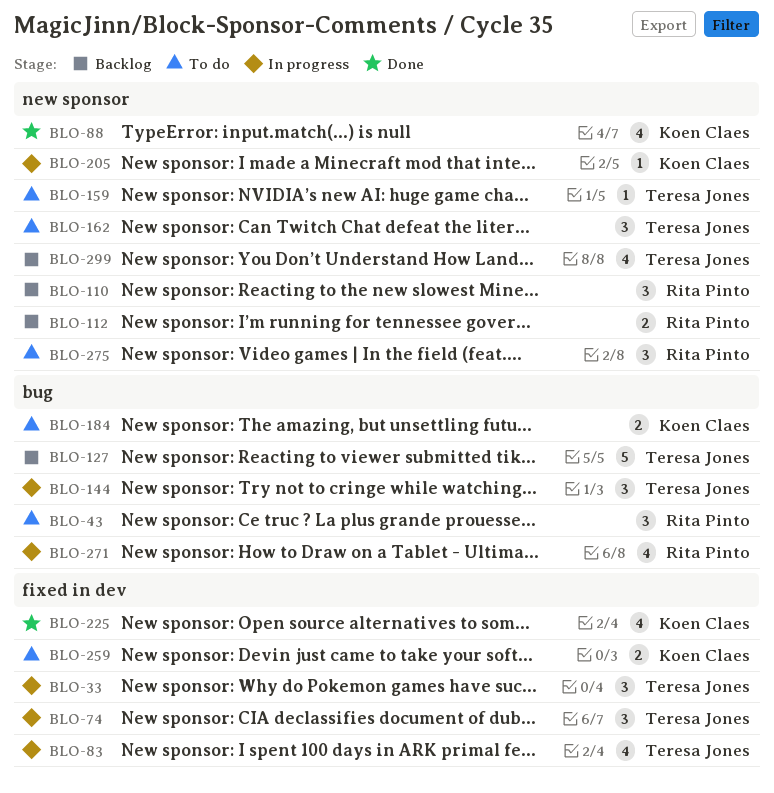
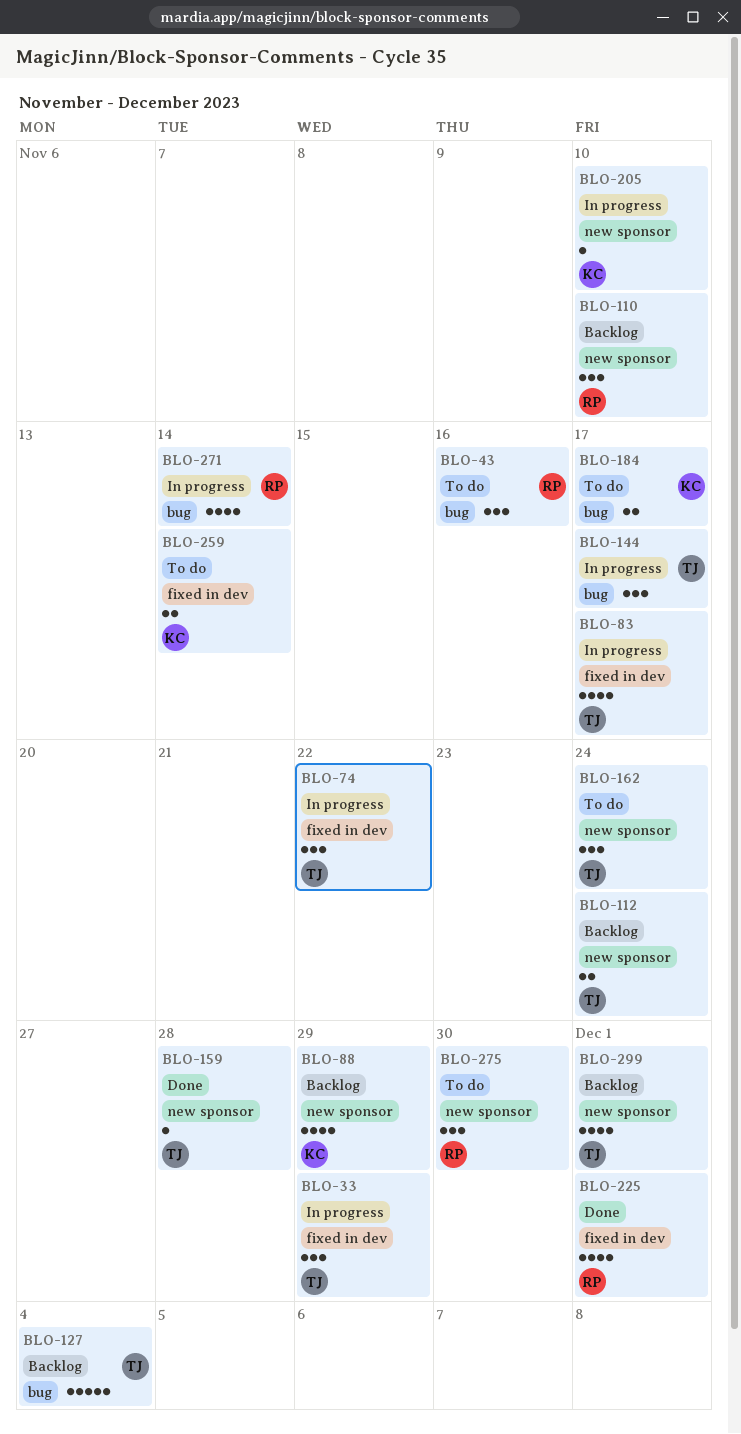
BLO-88, status: Done -> Backlog
BLO-112, owner: Rita Pinto -> Teresa Jones
BLO-159, status: To do -> Done
BLO-225, owner: Koen Claes -> Rita Pinto

